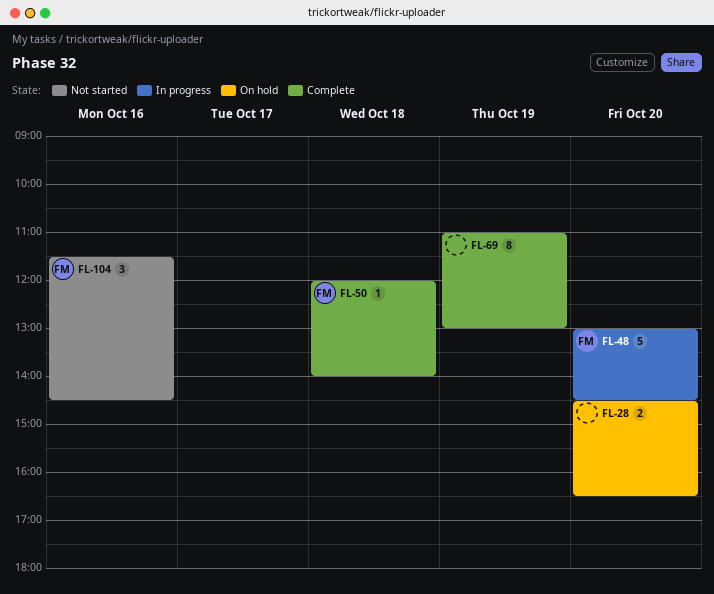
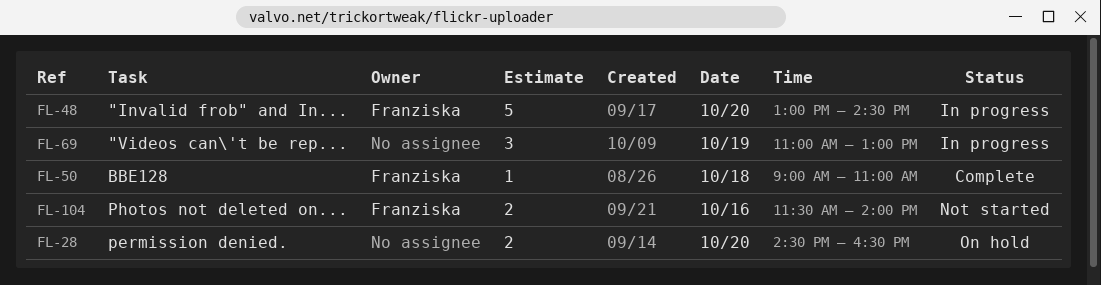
FL-50, begins: 12:00 -> 09:00
FL-50, ends: 14:00 -> 11:00
FL-69, status: Complete -> In progress
FL-69, estimate: 8 -> 3
FL-104, estimate: 3 -> 2
FL-104, ends: 14:30 -> 14:00

